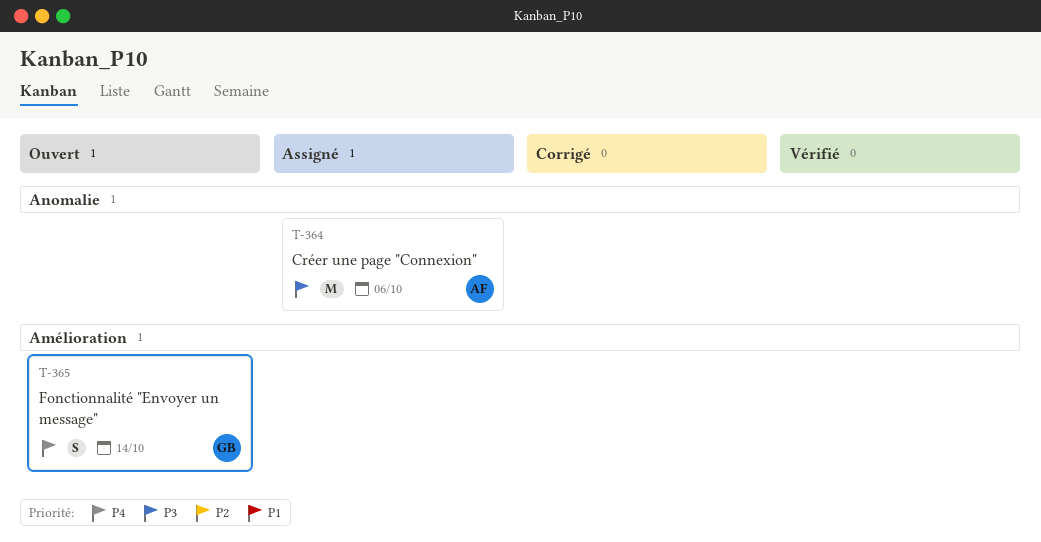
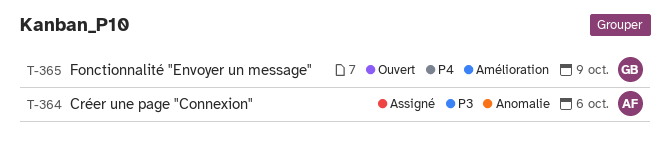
T-365, due: Oct 14 -> Oct 9

